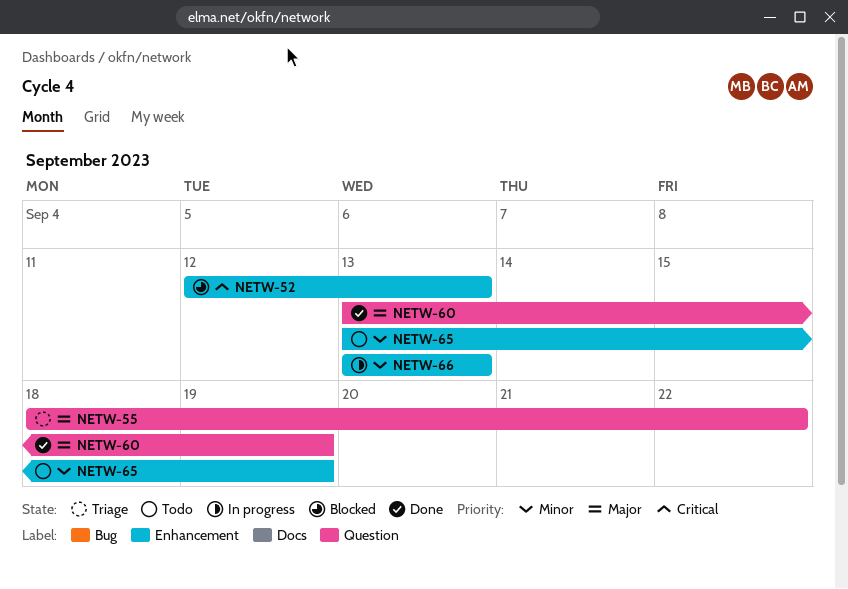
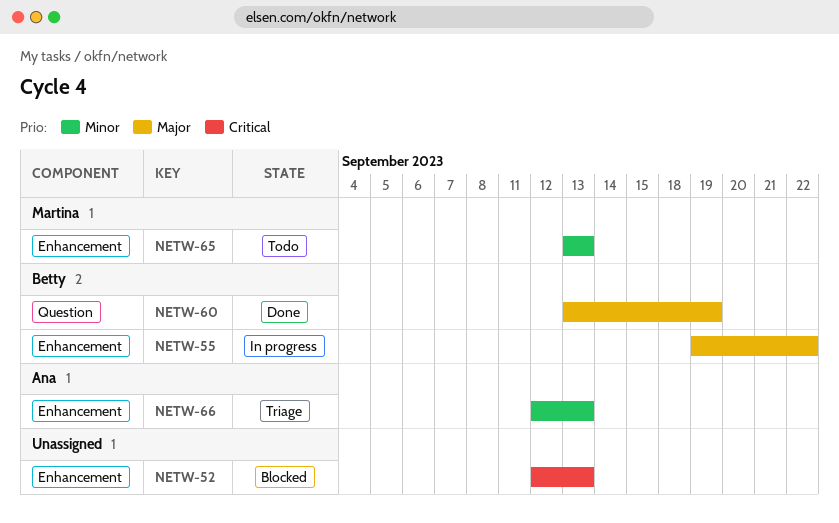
NETW-55, status: Triage -> In progress
NETW-55, label: Question -> Enhancement
NETW-55, start: Sep 18 -> Sep 19
NETW-65, due: Sep 19 -> Sep 13
NETW-66, status: In progress -> Triage
NETW-66, start: Sep 13 -> Sep 12

